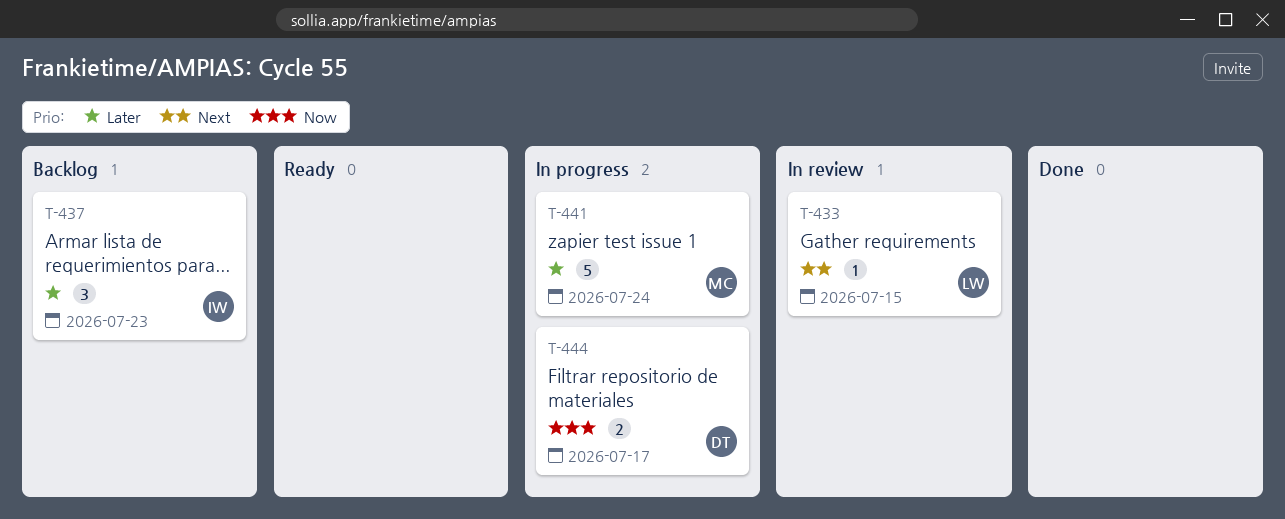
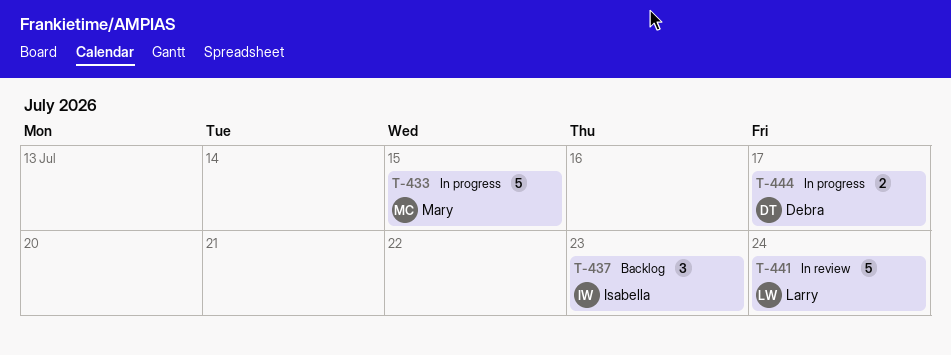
T-433, status: In review -> In progress
T-433, owner: Larry -> Mary
T-433, estimate: 1 -> 5
T-441, status: In progress -> In review
T-441, owner: Mary -> Larry

